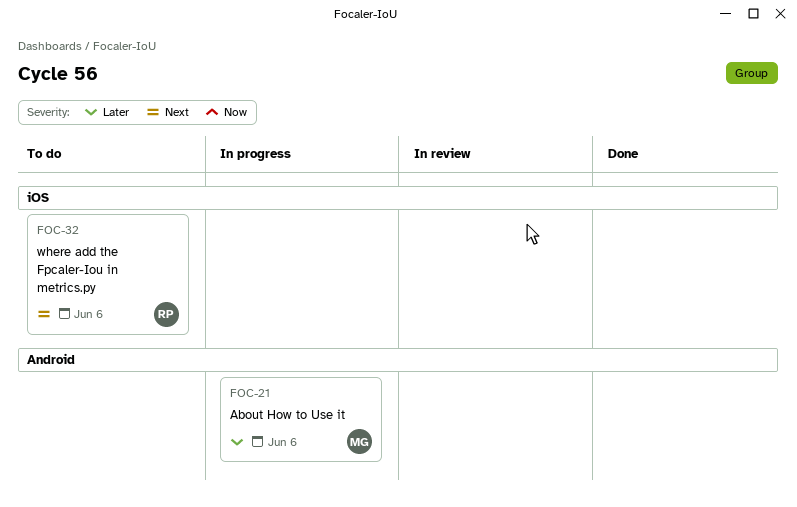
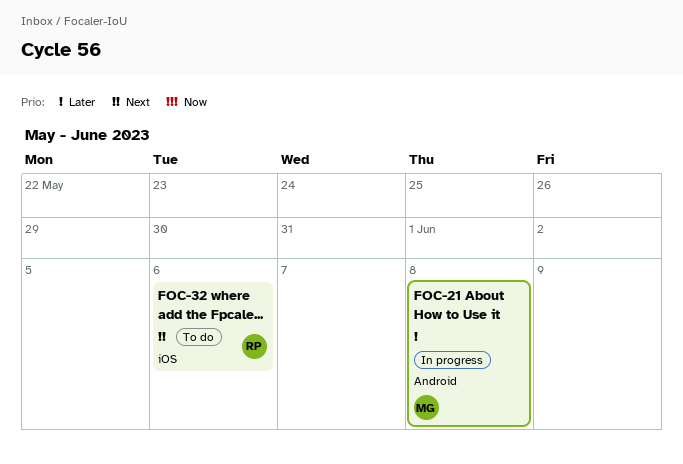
FOC-21, due: Jun 6 -> Jun 8

